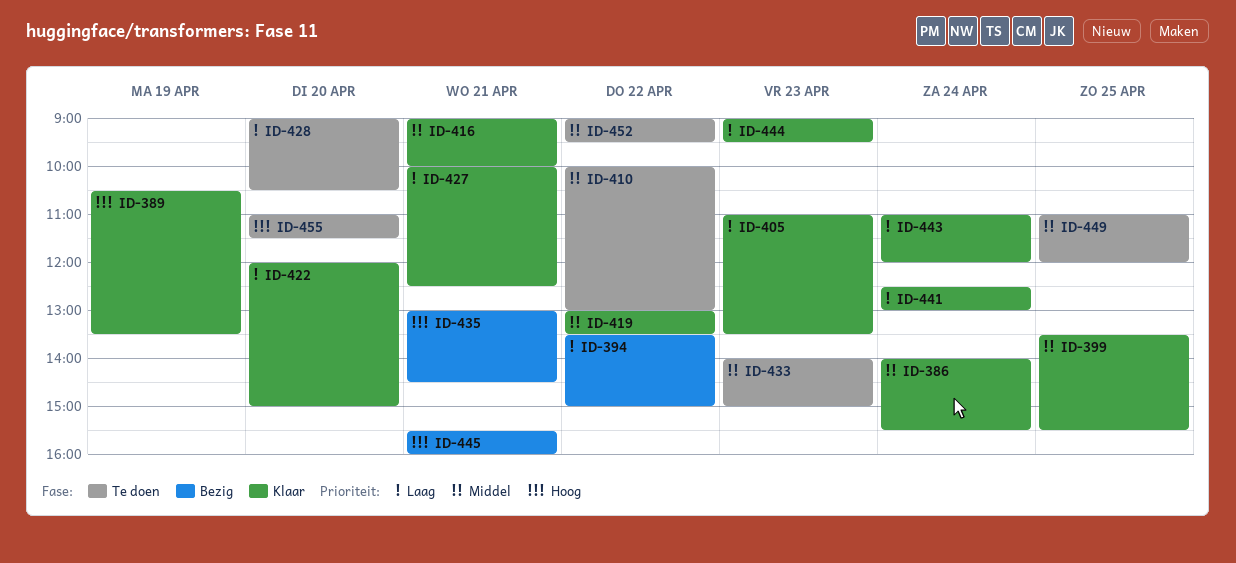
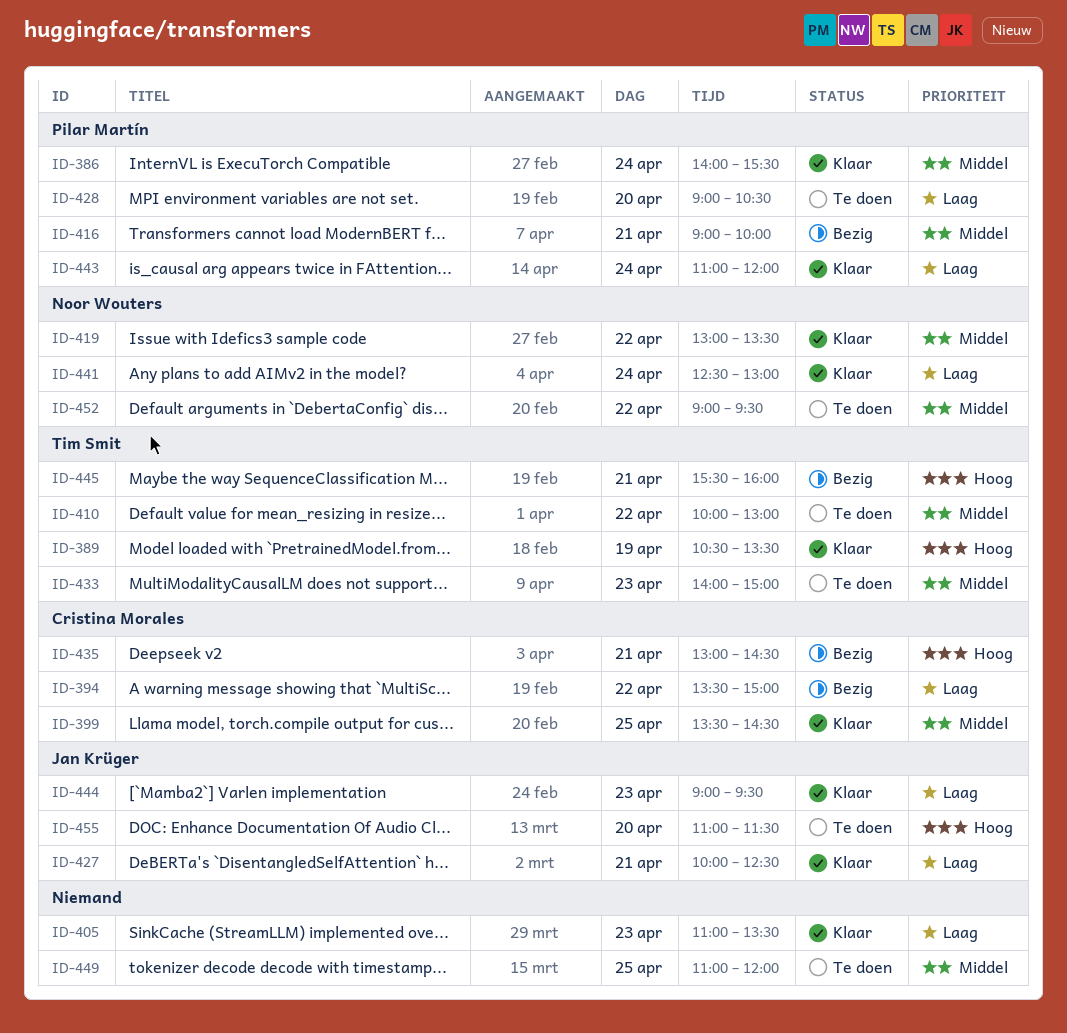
ID-399, ends: 15:30 -> 14:30
ID-416, status: Klaar -> Bezig
ID-422: present -> none

